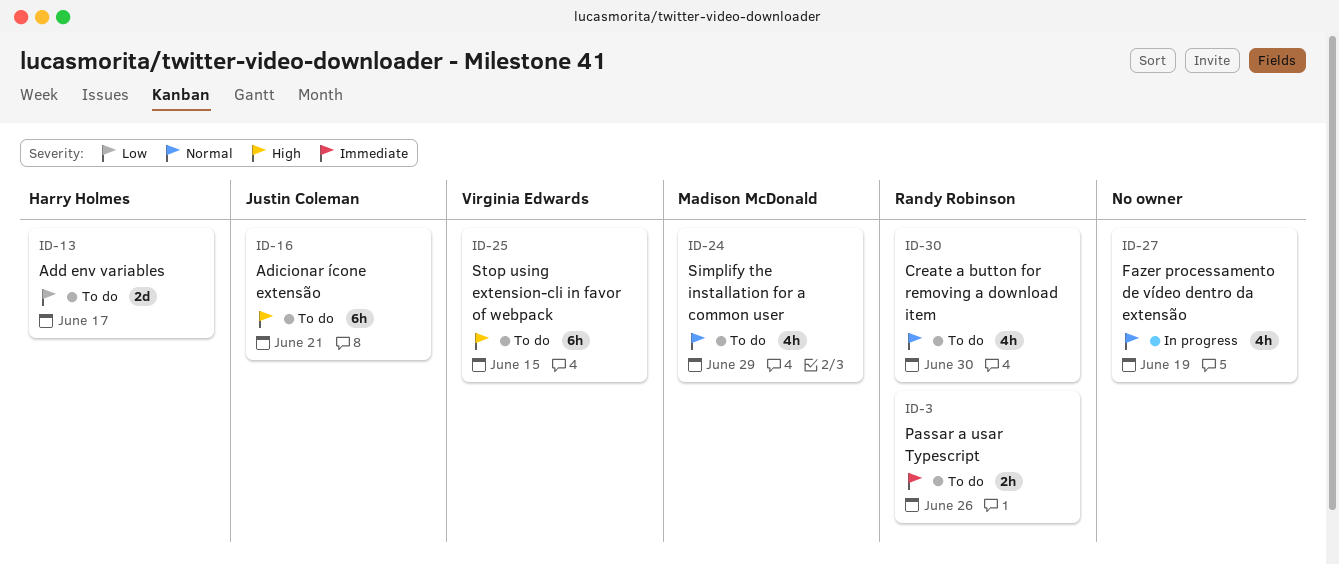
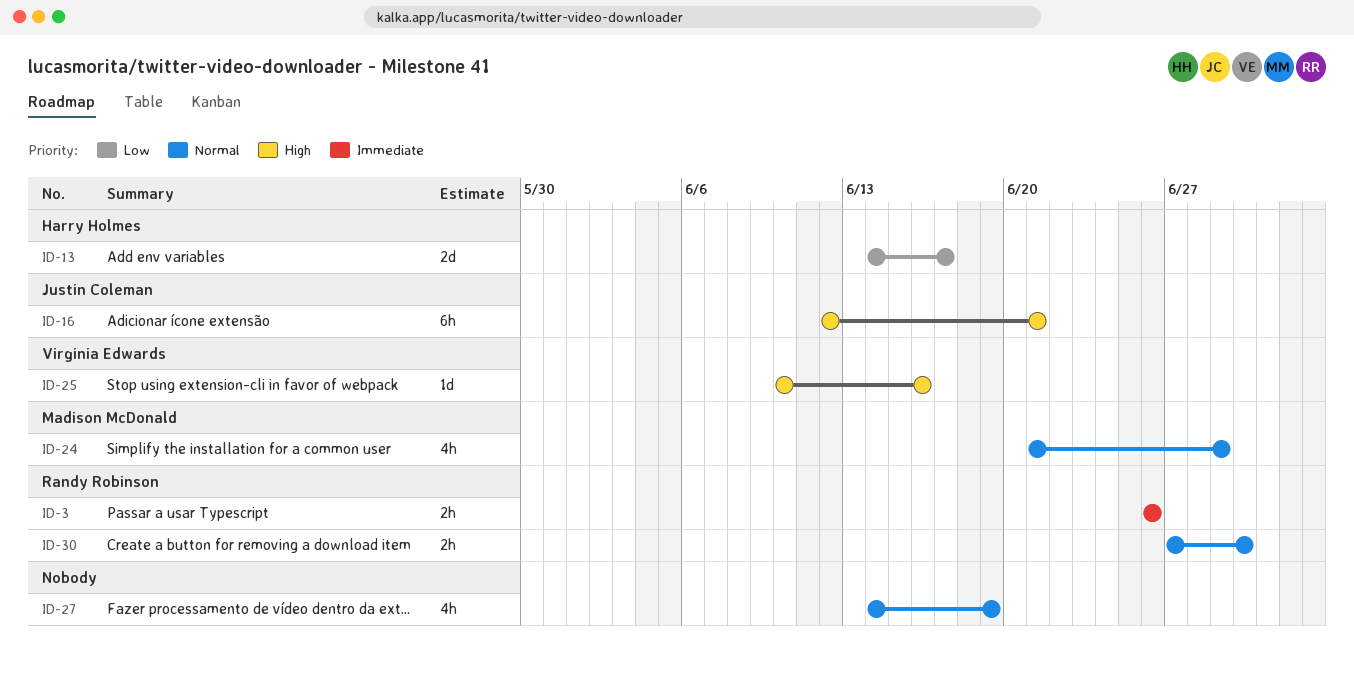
ID-25, estimate: 6h -> 1d
ID-25, due: Jun 15 -> Jun 16
ID-30, estimate: 4h -> 2h

